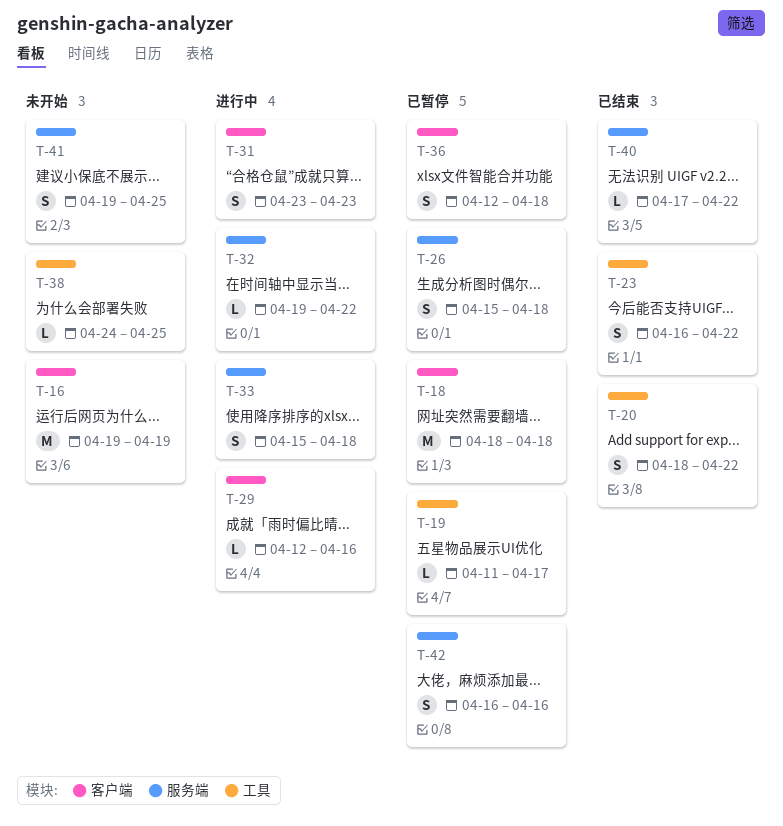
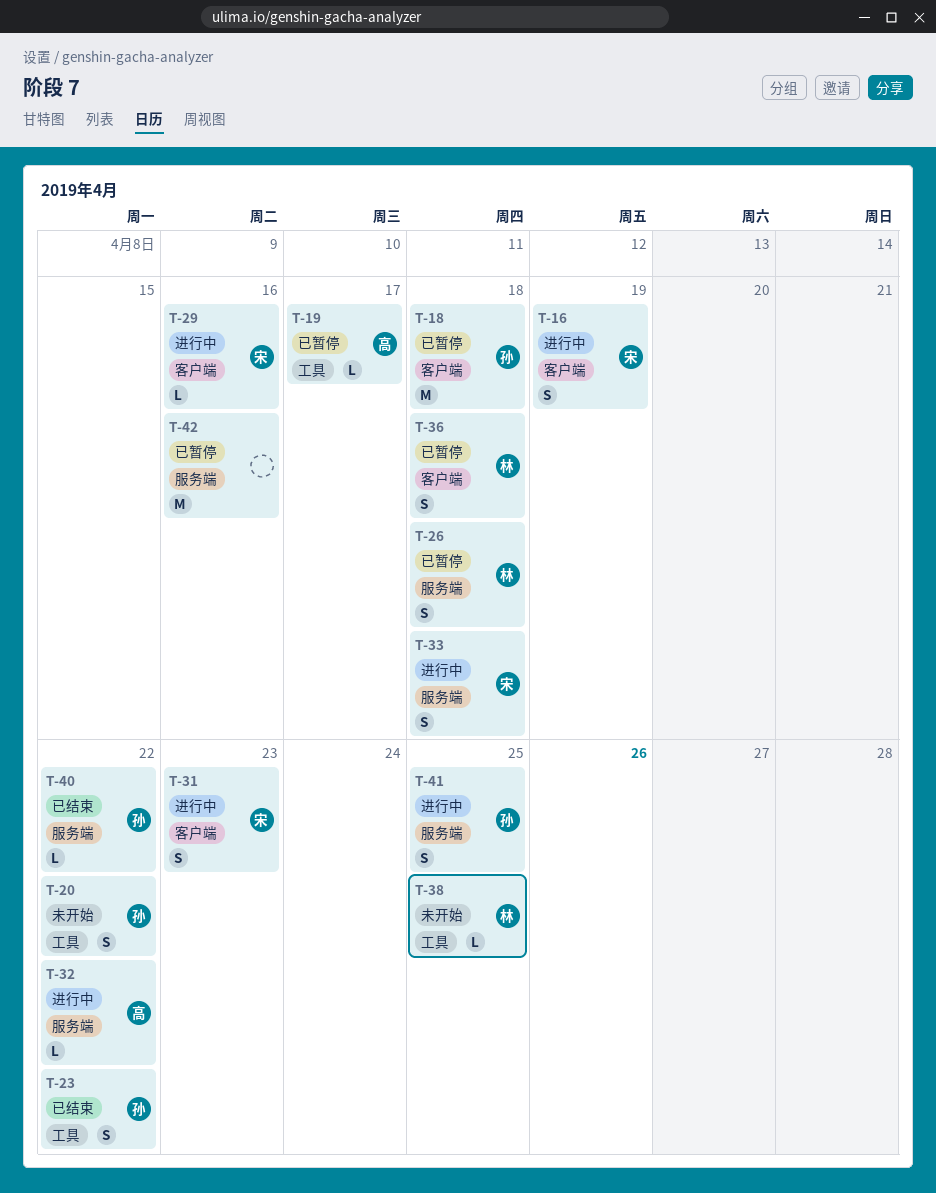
T-16, status: 未开始 -> 进行中
T-16, estimate: M -> S
T-20, status: 已结束 -> 未开始
T-41, status: 未开始 -> 进行中
T-42, estimate: S -> M

